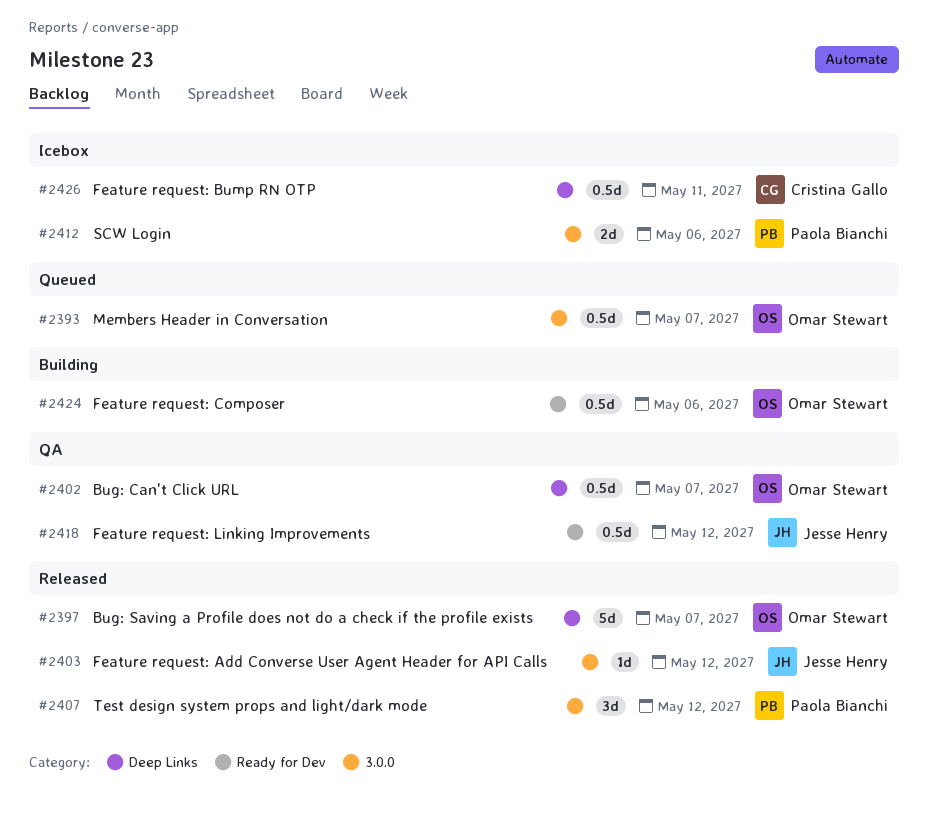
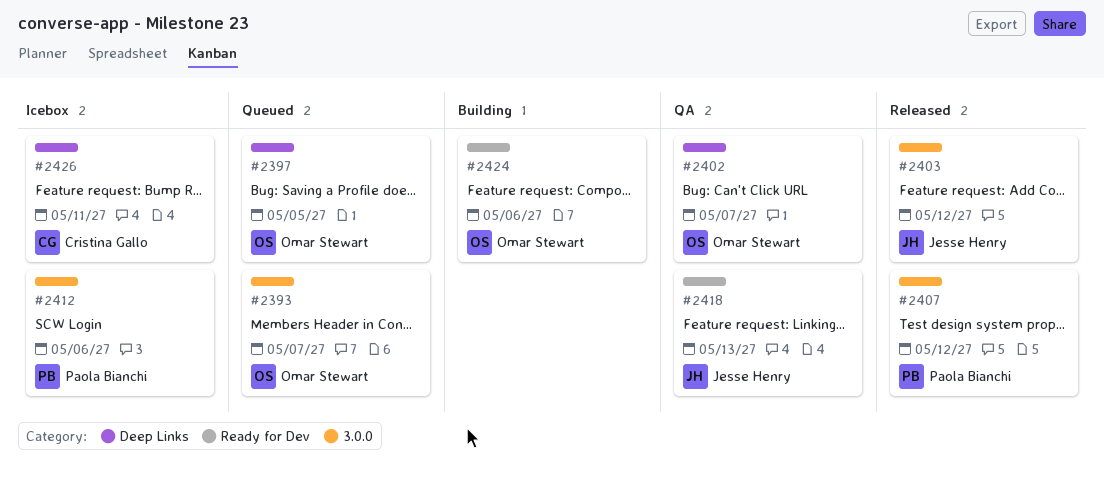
#2397, status: Released -> Queued
#2397, due: May 7 -> May 5
#2418, due: May 12 -> May 13

